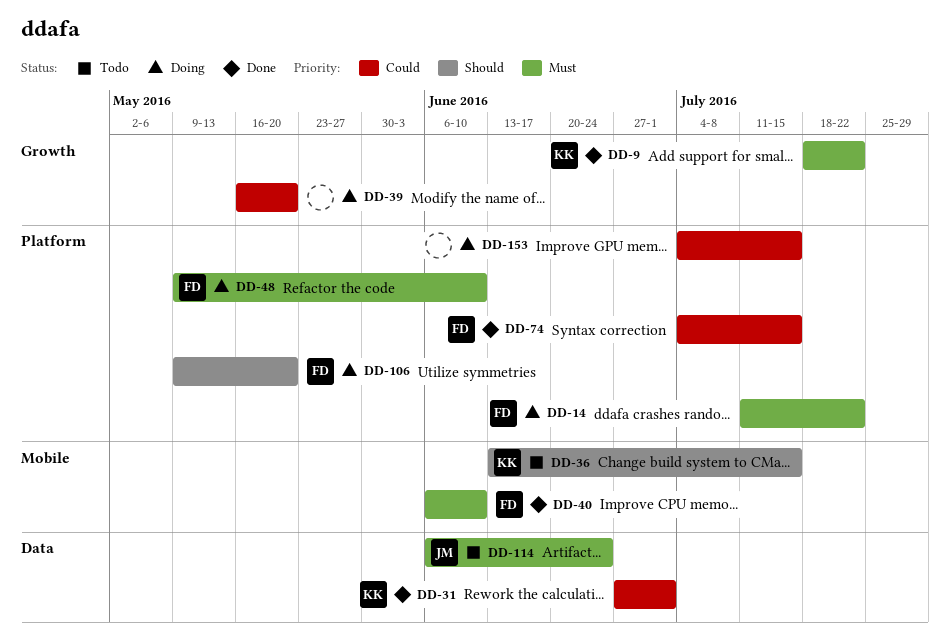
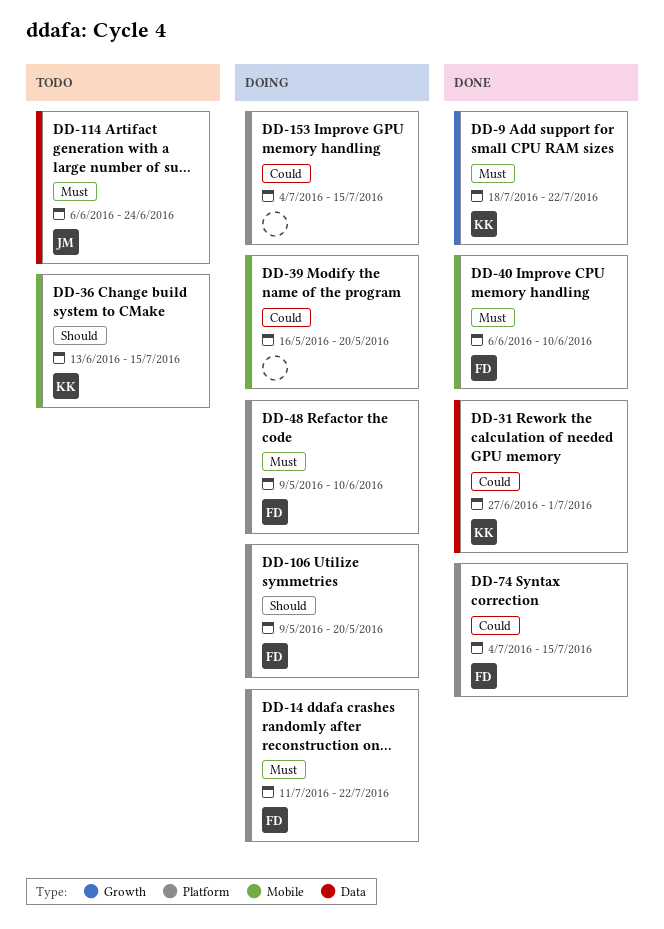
DD-39, label: Growth -> Mobile

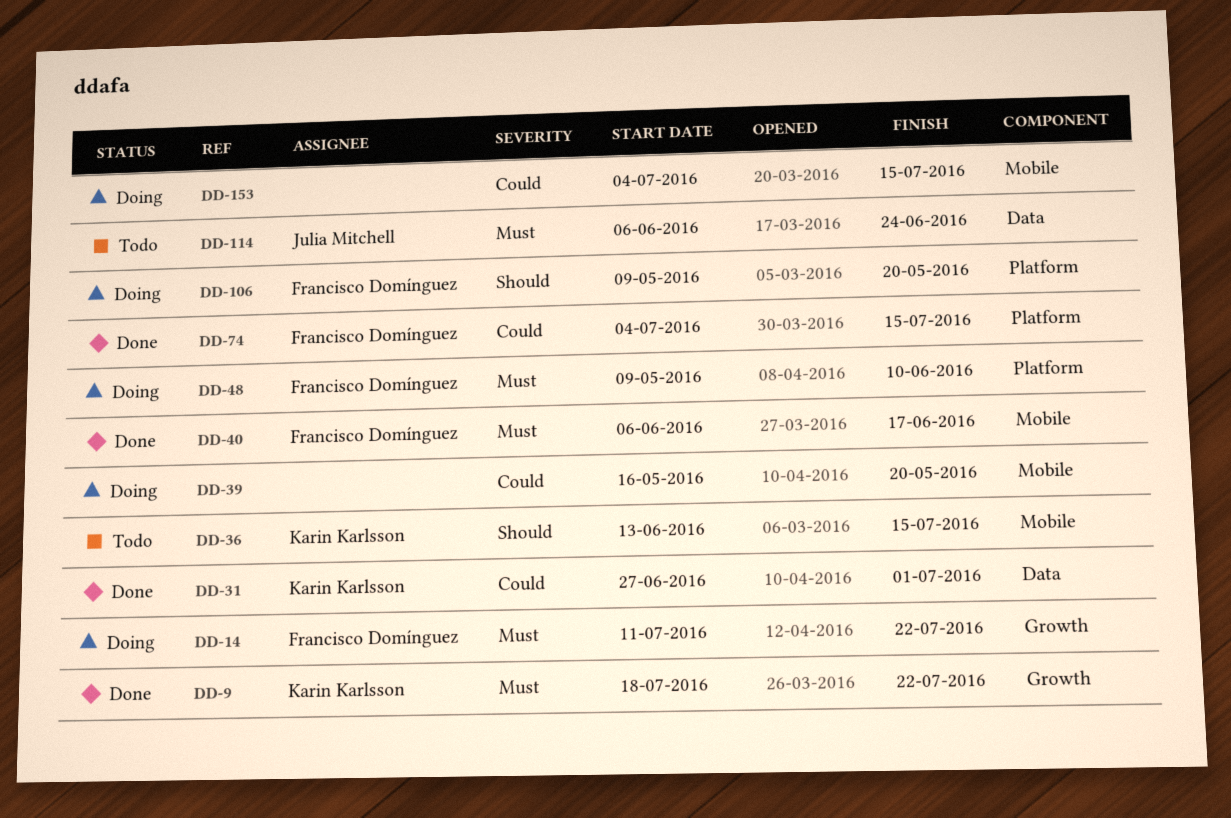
DD-14, label: Platform -> Growth
DD-40, due: Jun 10 -> Jun 17
DD-153, label: Platform -> Mobile

